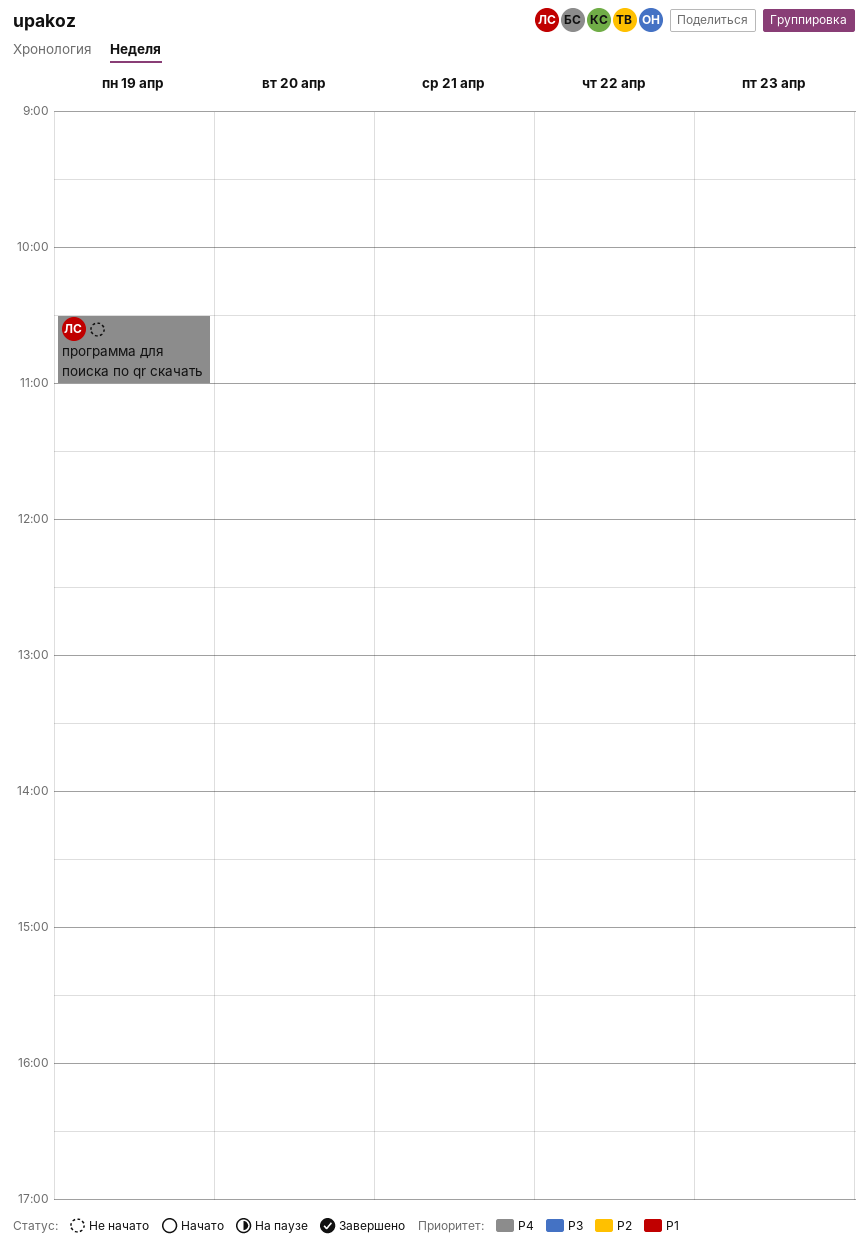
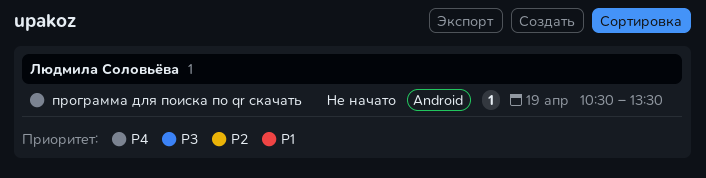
программа для поиска по qr скачать, ends: 11:00 -> 13:30

